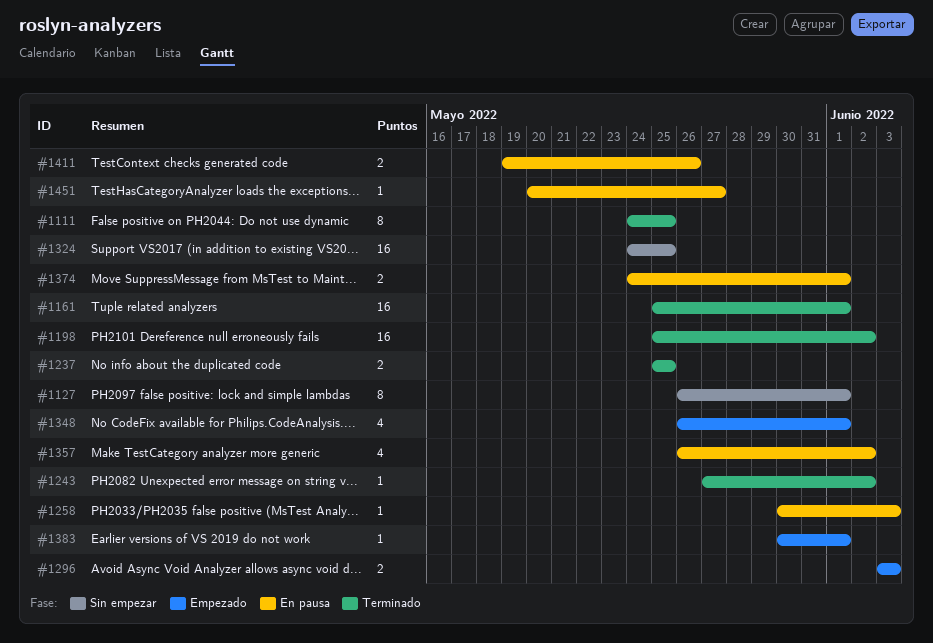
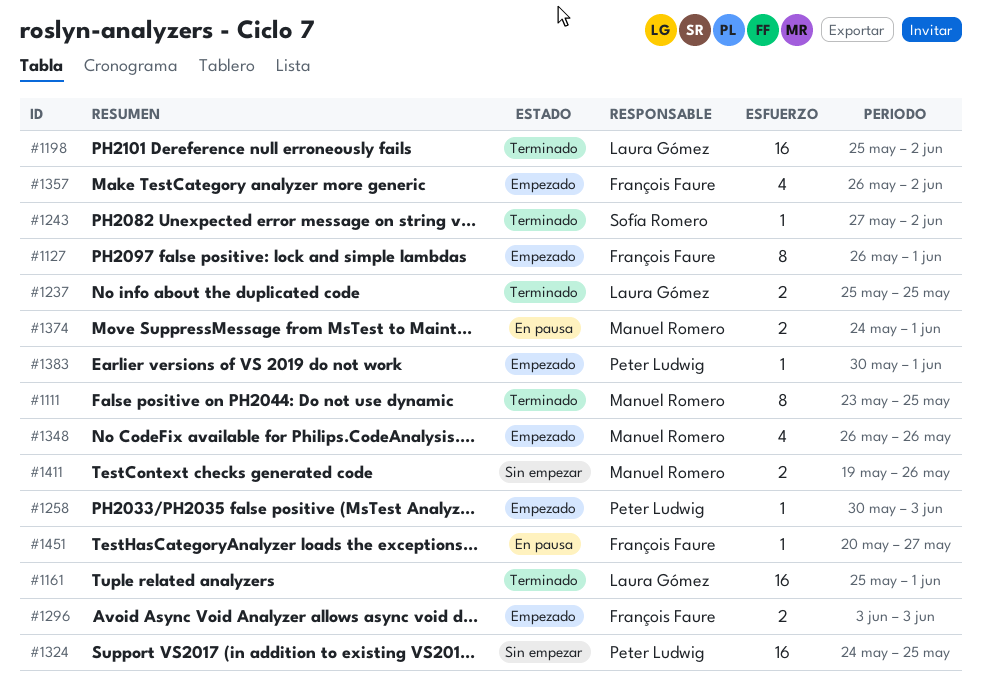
#1111, start: May 24 -> May 23
#1127, status: Sin empezar -> Empezado
#1258, status: En pausa -> Empezado
#1348, due: Jun 1 -> May 26
#1357, status: En pausa -> Empezado
#1411, status: En pausa -> Sin empezar

